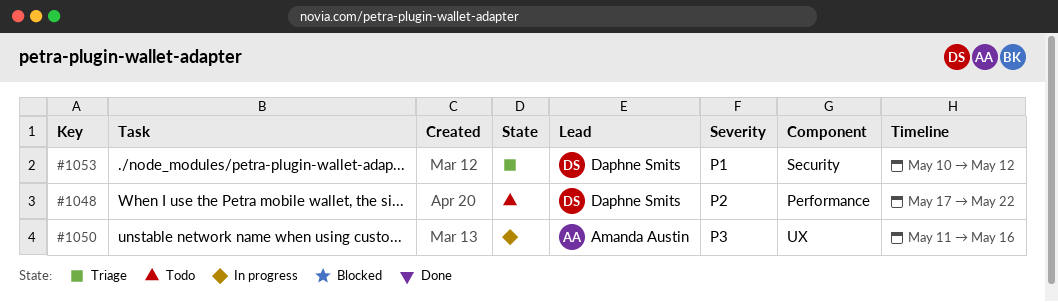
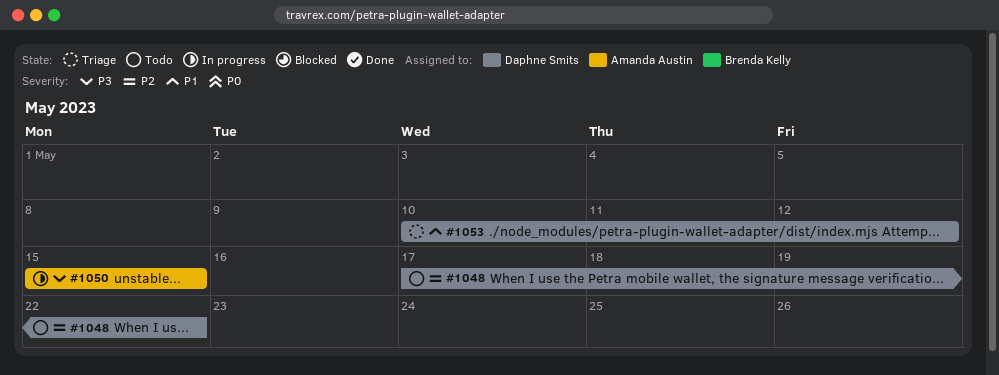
#1050, start: May 11 -> May 15
#1050, due: May 16 -> May 15

